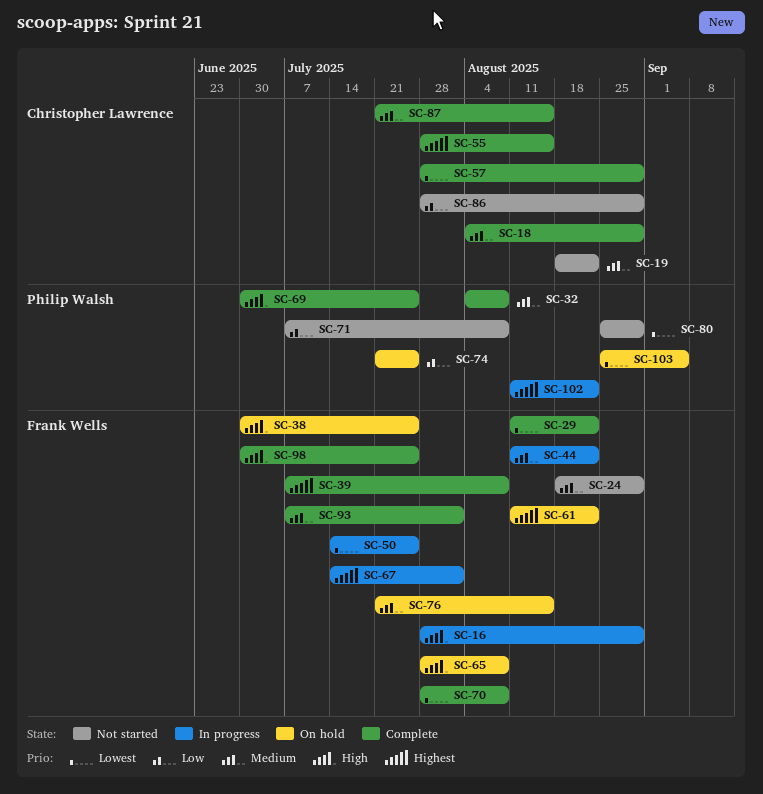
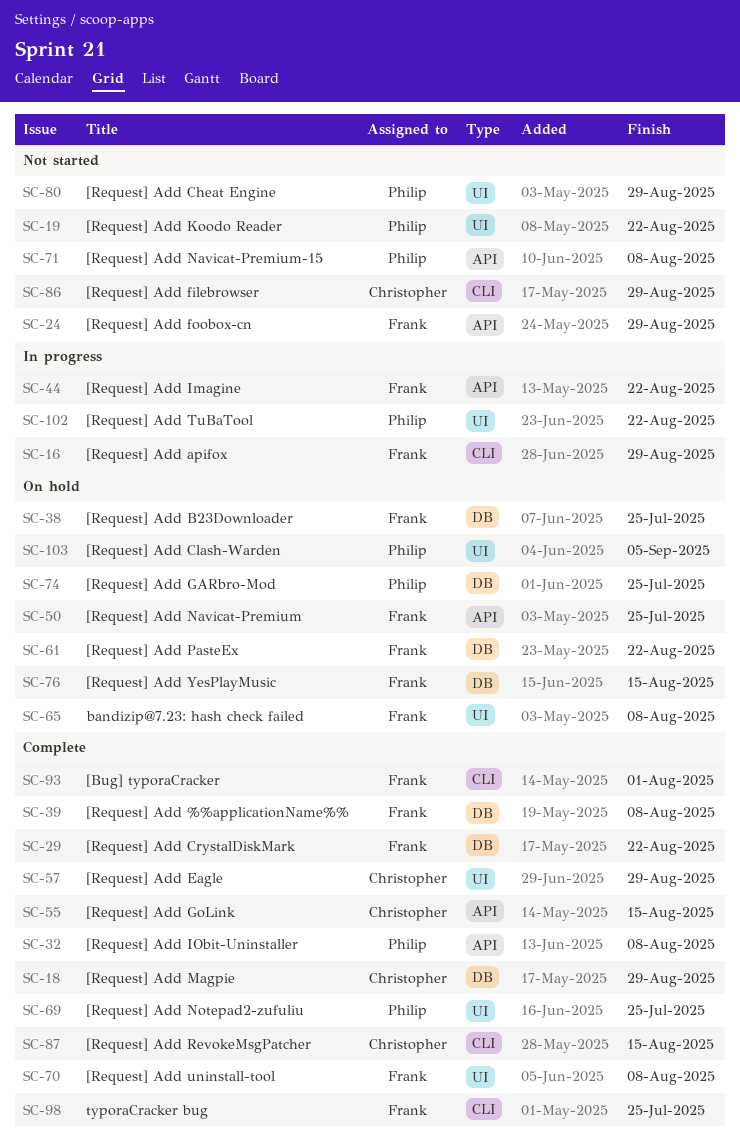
SC-19, owner: Christopher Lawrence -> Philip Walsh
SC-50, status: In progress -> On hold
SC-67: present -> none

